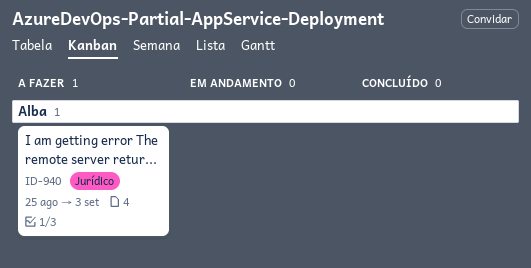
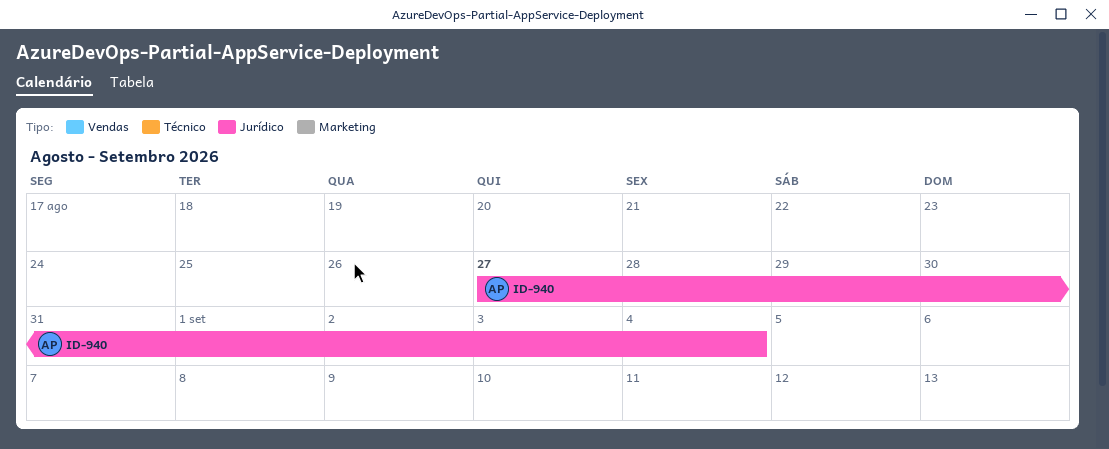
ID-940, start: Aug 25 -> Aug 27
ID-940, due: Sep 3 -> Sep 4

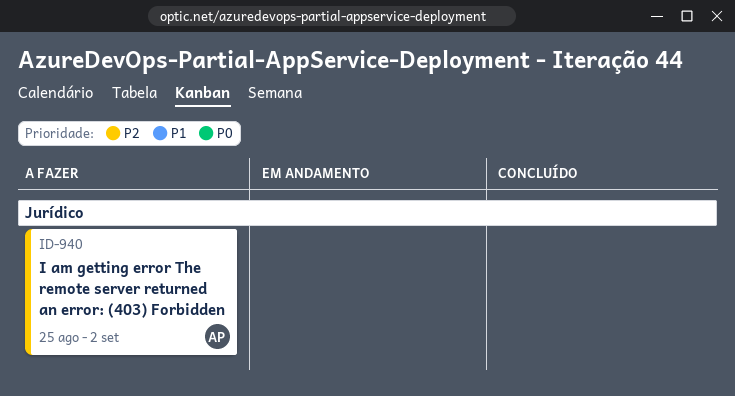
ID-940, start: Aug 27 -> Aug 25
ID-940, due: Sep 4 -> Sep 2

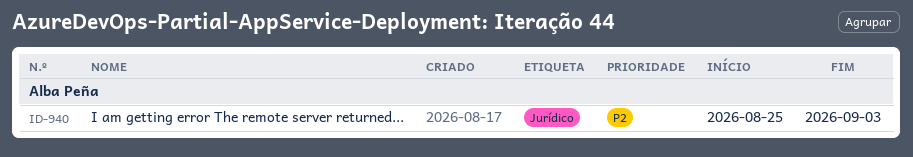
ID-940, due: Sep 2 -> Sep 3

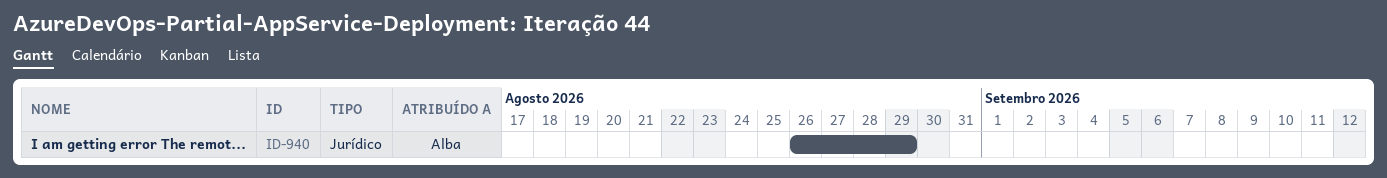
ID-940, start: Aug 25 -> Aug 26
ID-940, due: Sep 3 -> Aug 29

